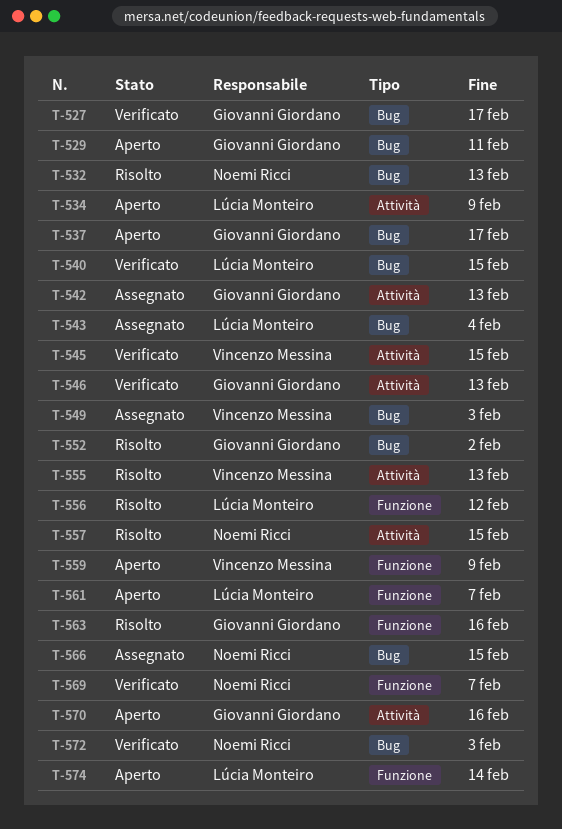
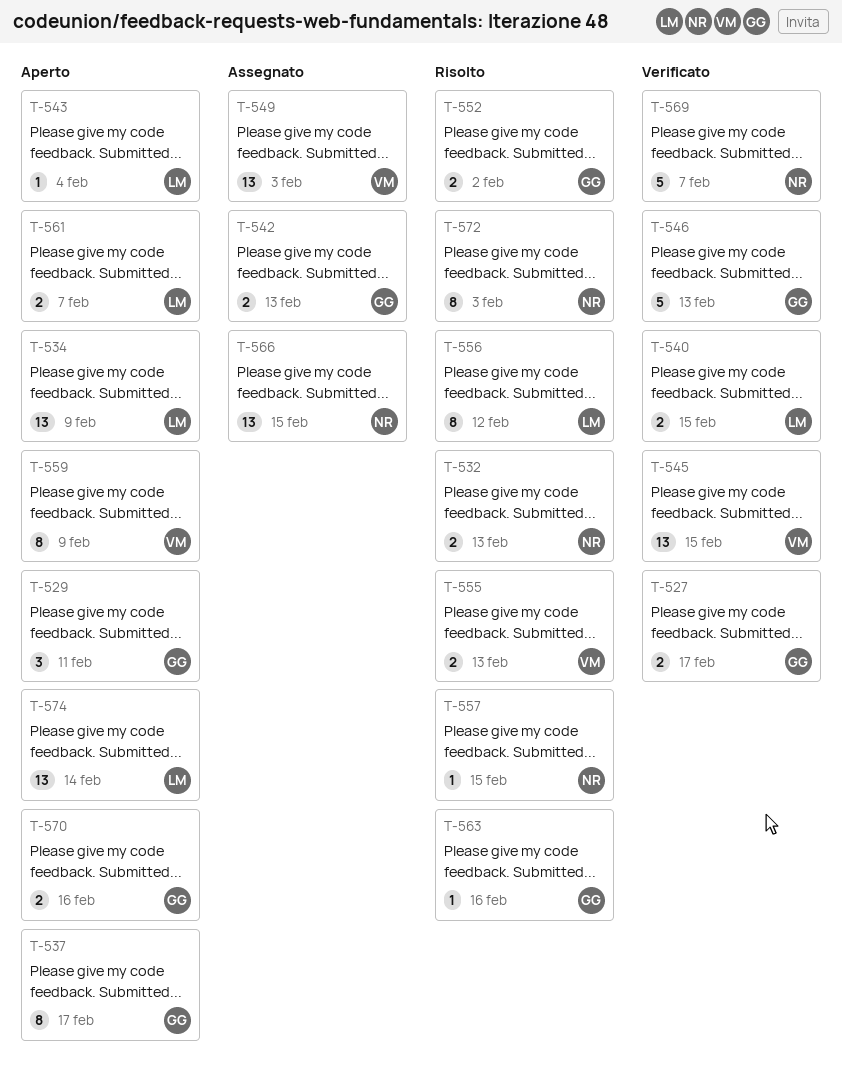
T-543, status: Assegnato -> Aperto
T-572, status: Verificato -> Risolto

